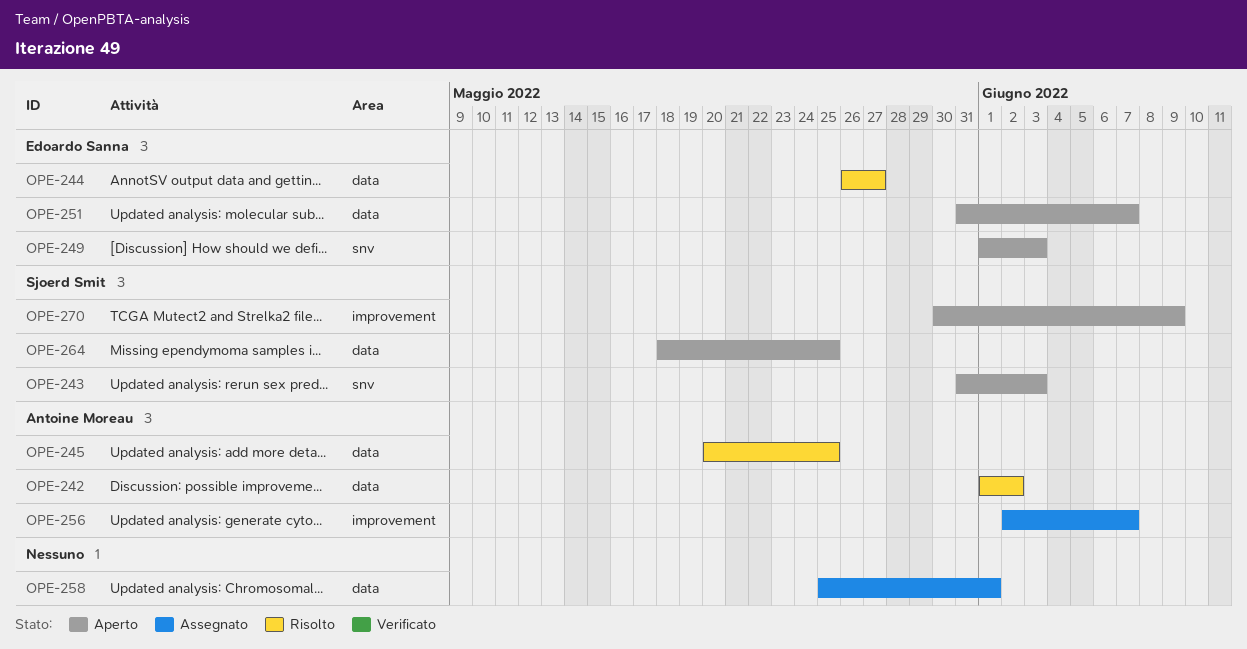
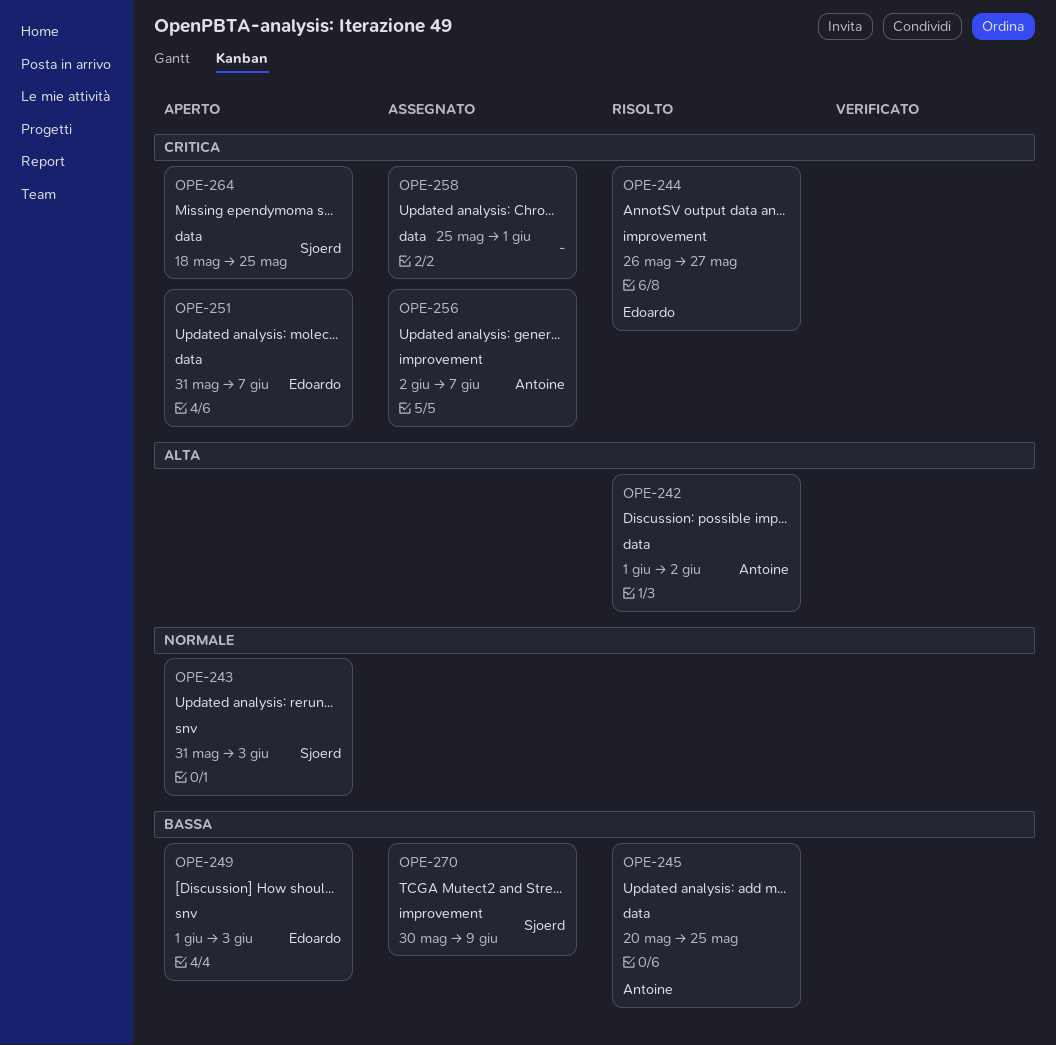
OPE-244, label: data -> improvement
OPE-270, status: Aperto -> Assegnato

